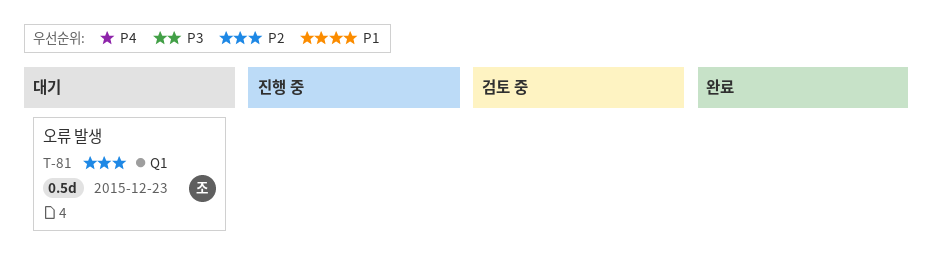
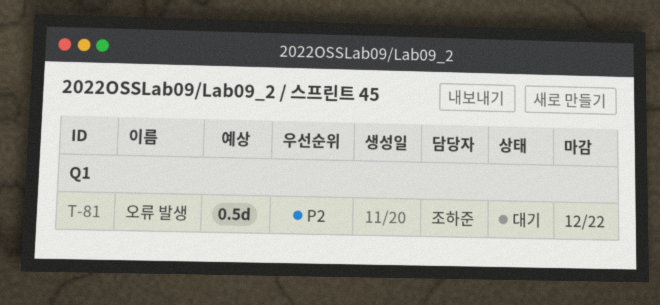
T-81, due: Dec 23 -> Dec 22

